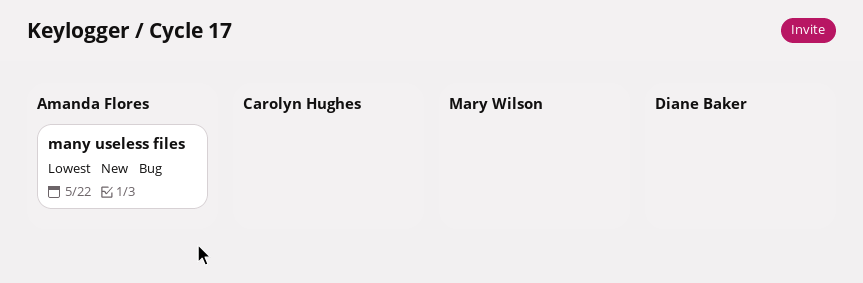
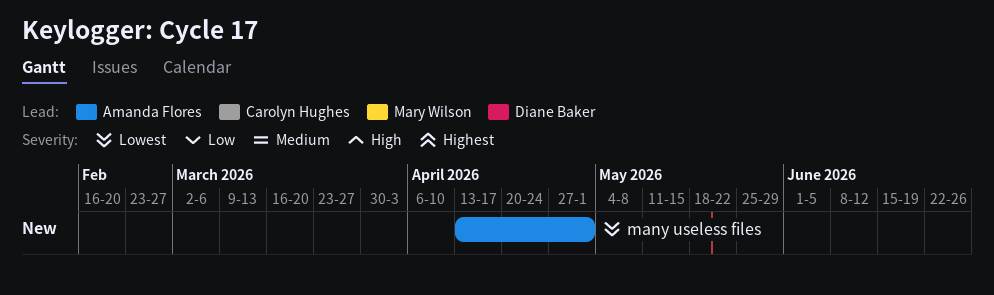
many useless files, due: May 22 -> May 1

